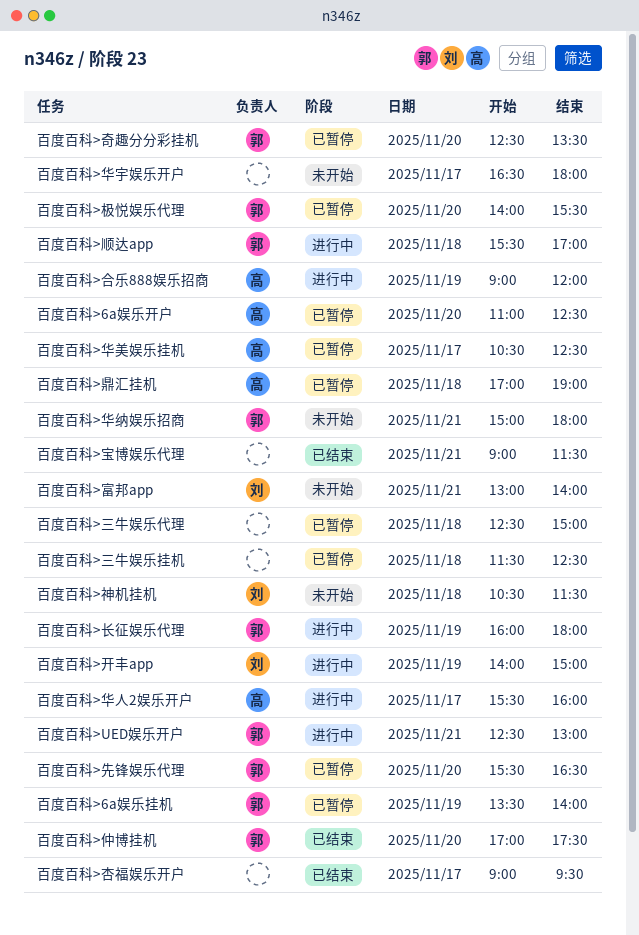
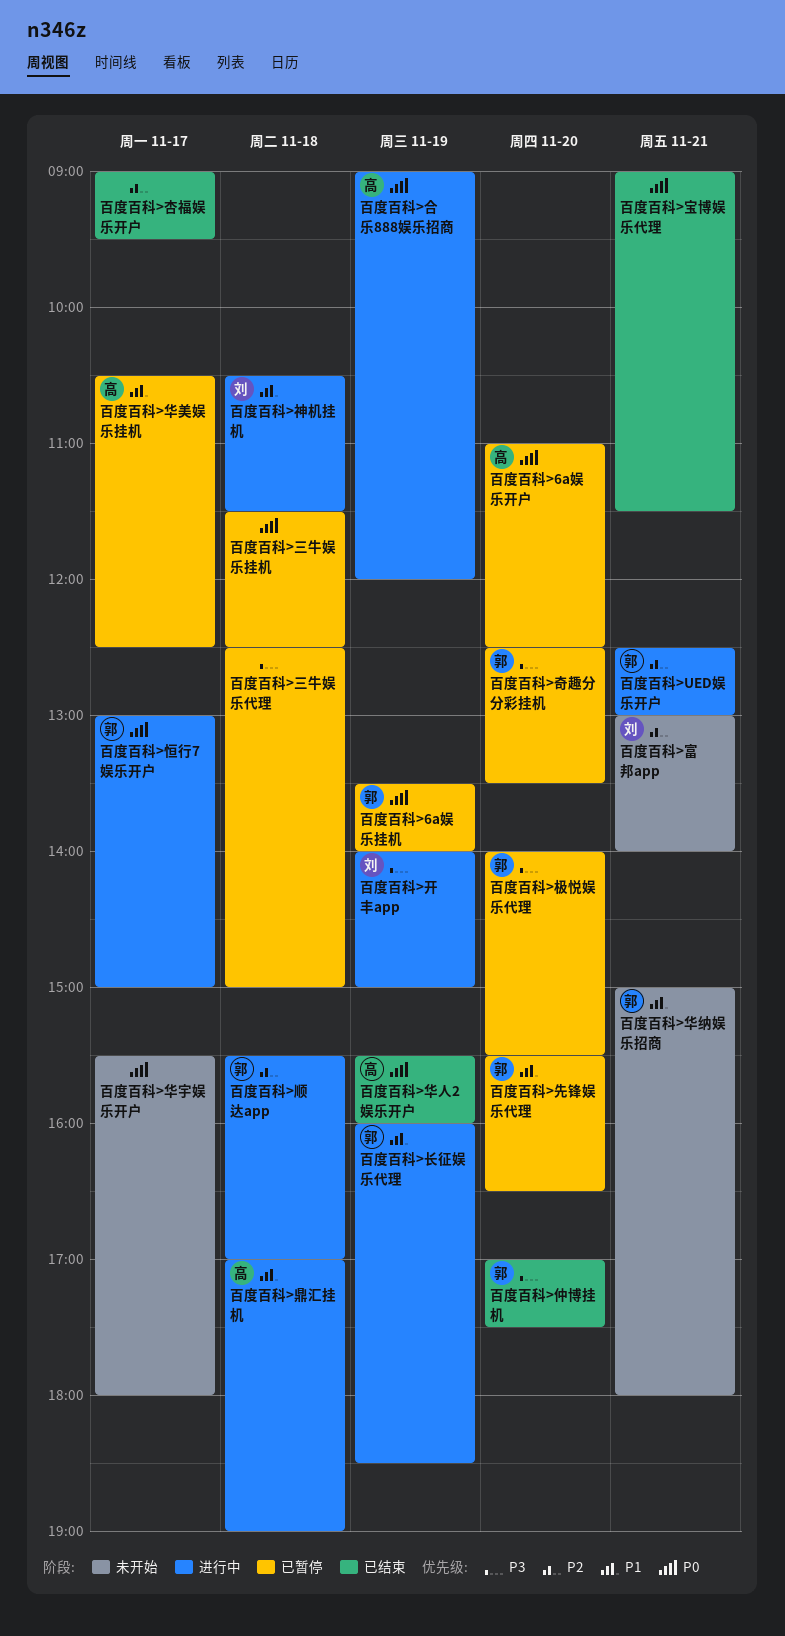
百度百科>华人2娱乐开户, status: 进行中 -> 已结束
百度百科>华人2娱乐开户, day: Nov 17 -> Nov 19
百度百科>华宇娱乐开户, begins: 16:30 -> 15:30
百度百科>恒行7娱乐开户: none -> present
百度百科>神机挂机, status: 未开始 -> 进行中
百度百科>长征娱乐代理, ends: 18:00 -> 18:30
百度百科>鼎汇挂机, status: 已暂停 -> 进行中

